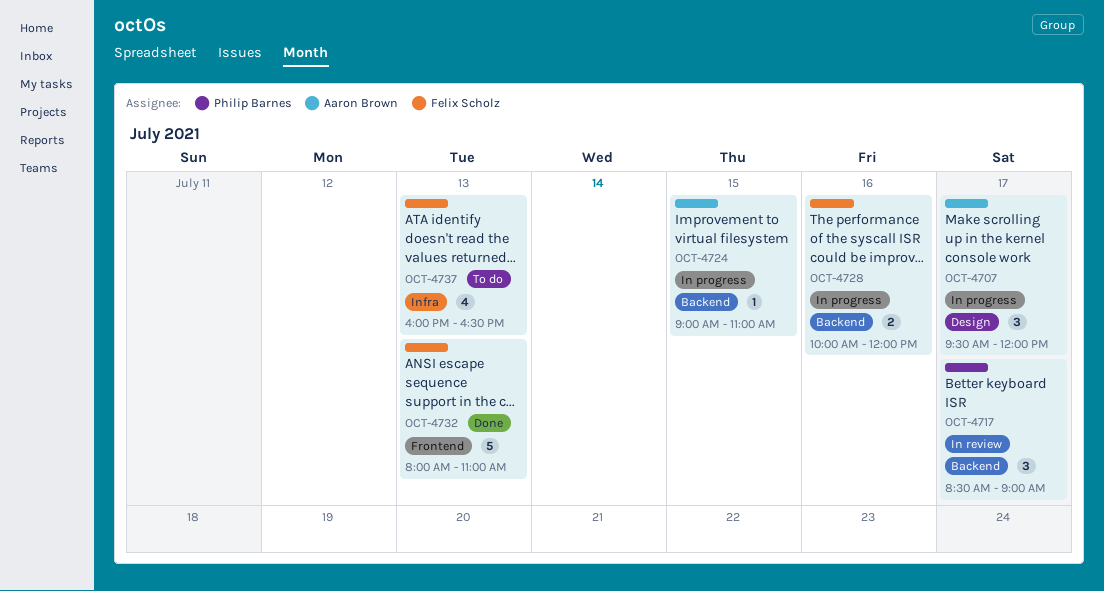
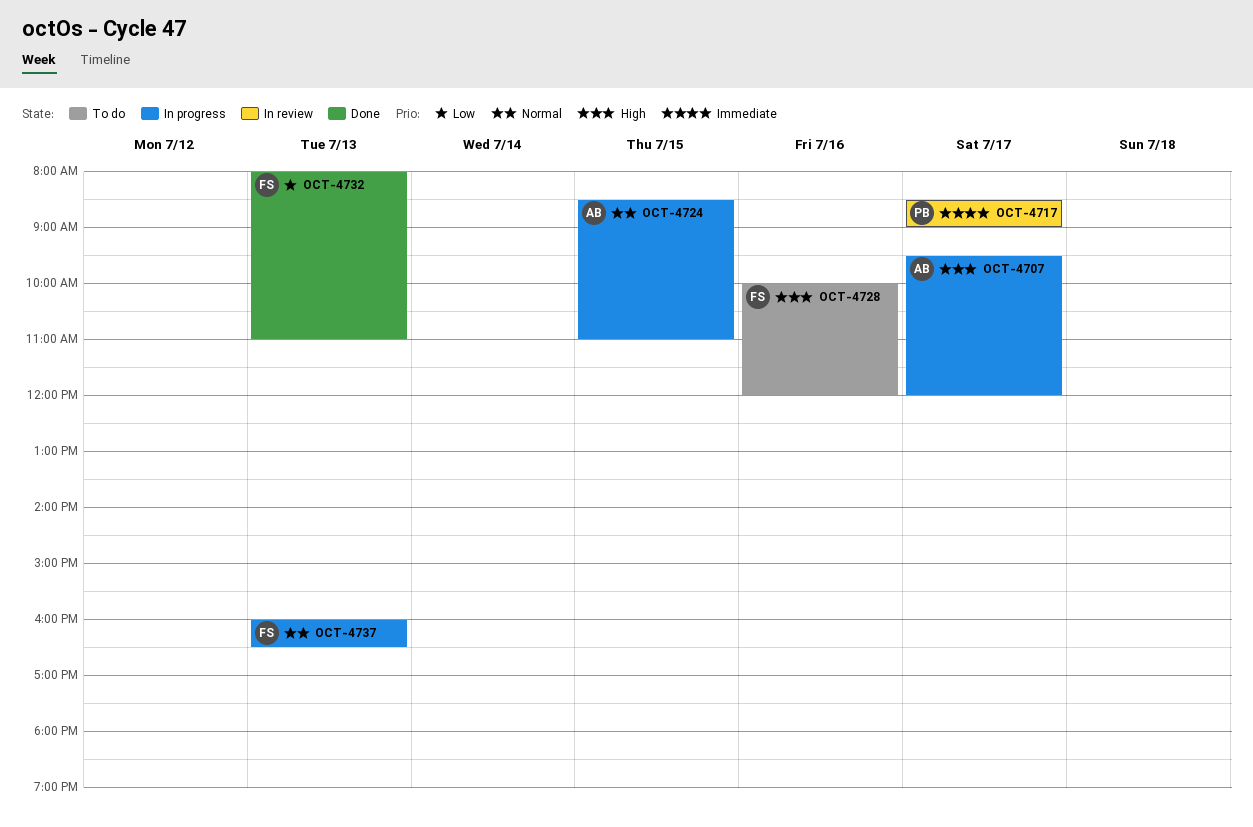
OCT-4724, begins: 09:00 -> 08:30
OCT-4728, status: In progress -> To do
OCT-4737, status: To do -> In progress

